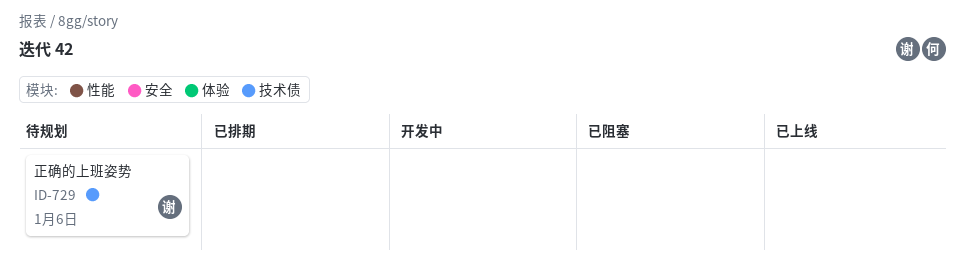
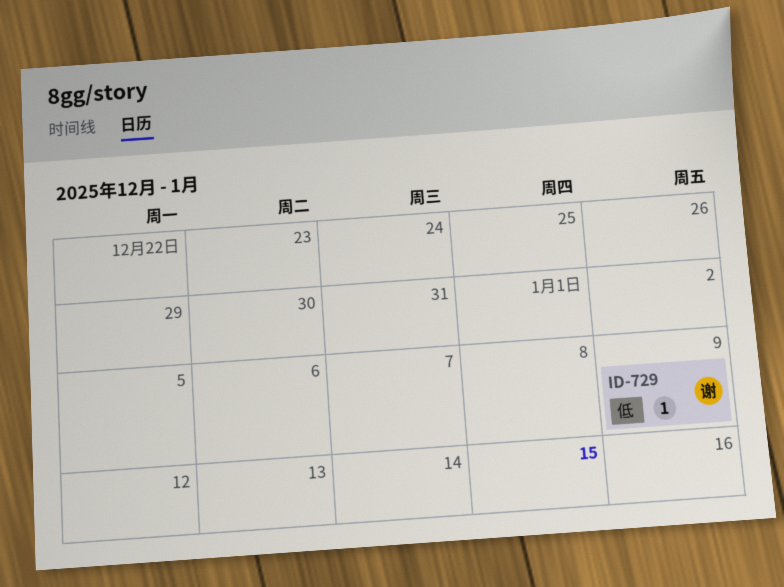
ID-729, due: Jan 6 -> Jan 9

